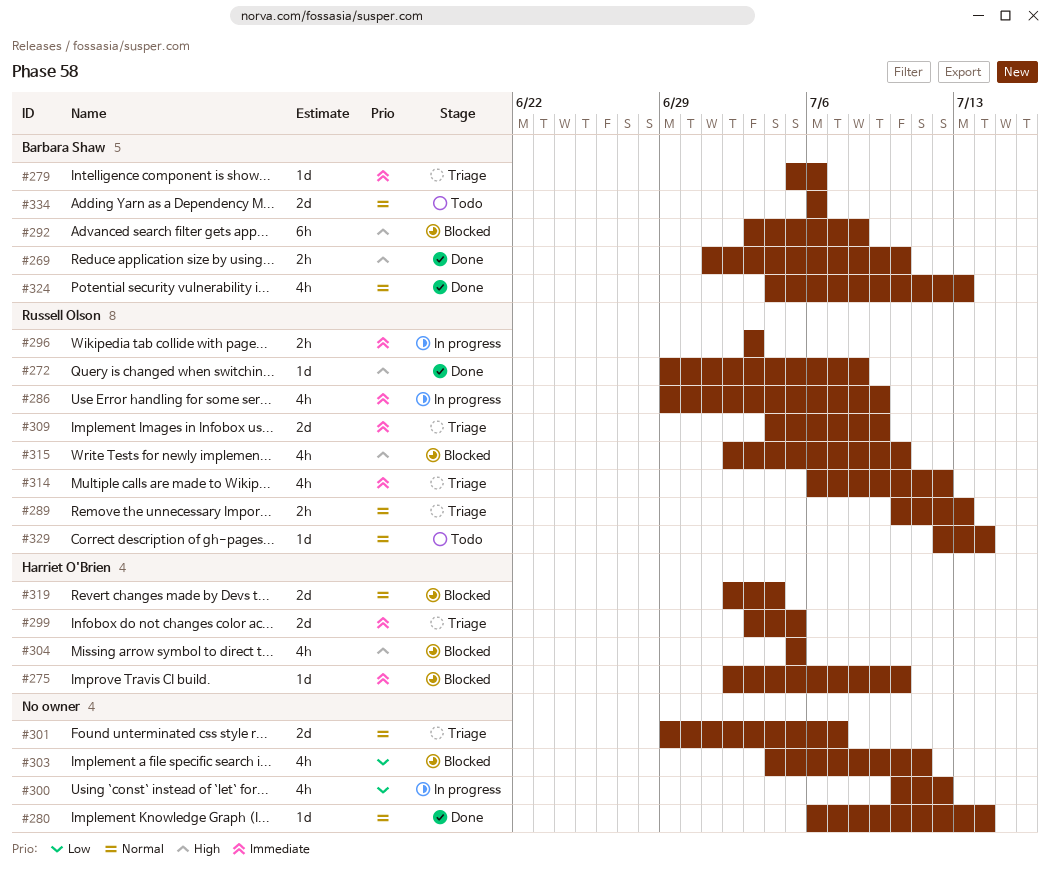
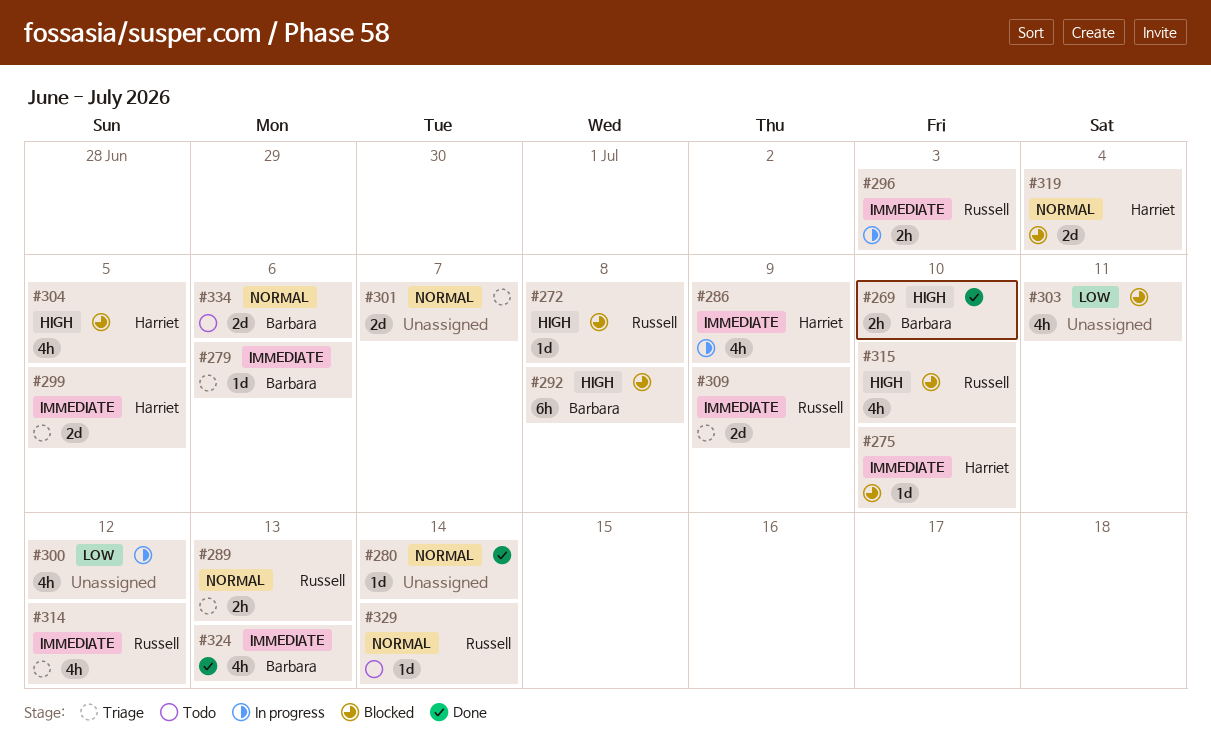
#272, status: Done -> Blocked
#286, owner: Russell Olson -> Harriet O'Brien
#324, priority: Normal -> Immediate

